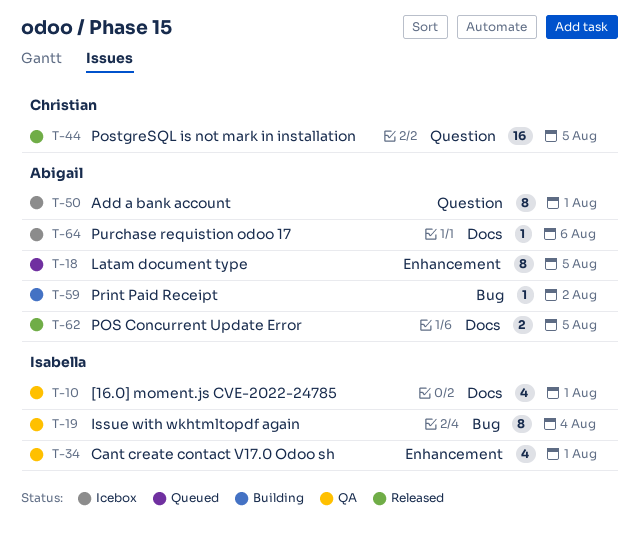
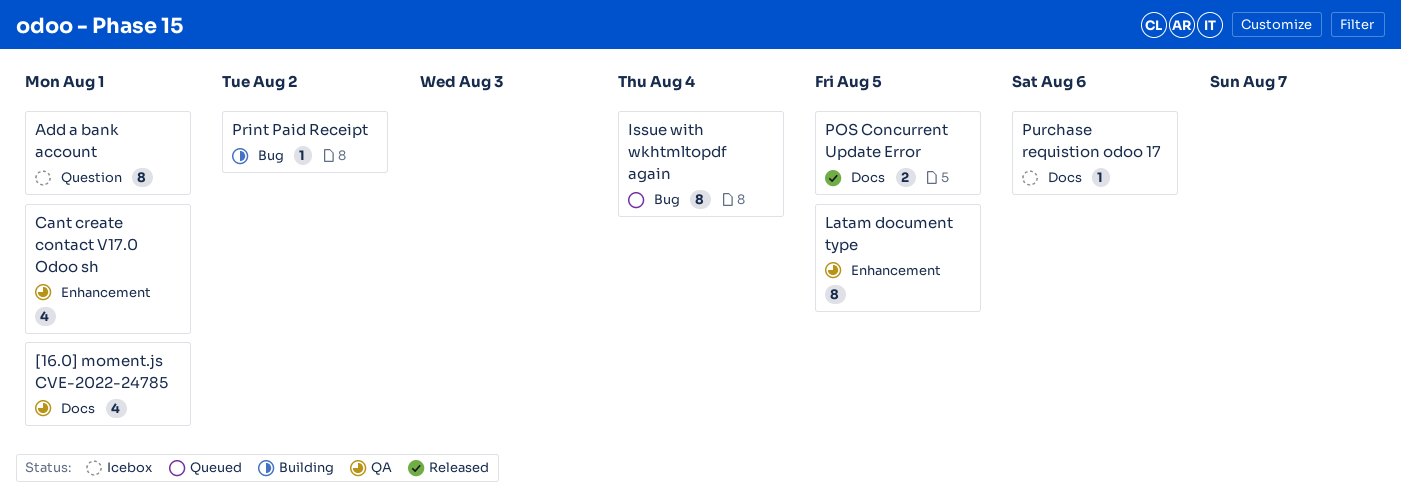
Issue with wkhtmltopdf again, status: QA -> Queued
Latam document type, status: Queued -> QA
PostgreSQL is not mark in installation: present -> none

